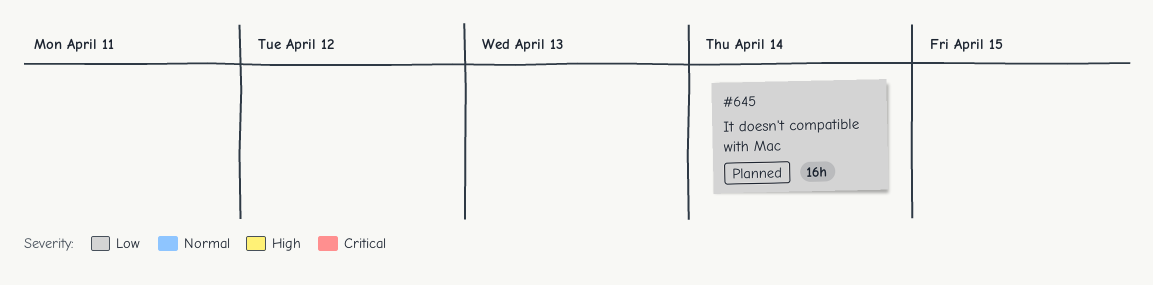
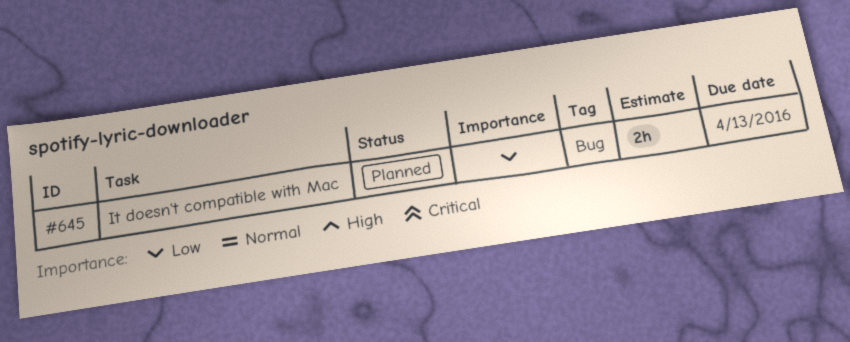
#645, estimate: 16h -> 2h
#645, due: Apr 14 -> Apr 13

